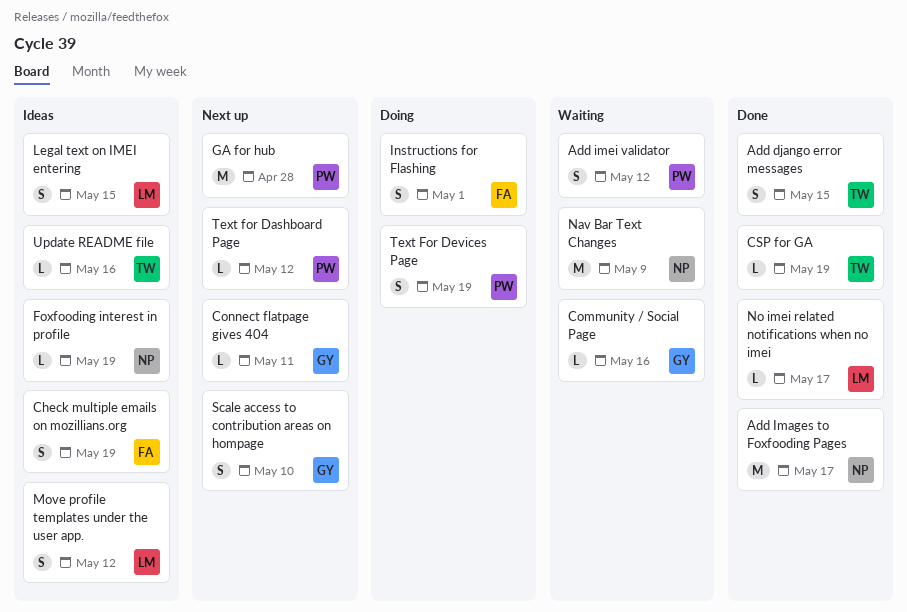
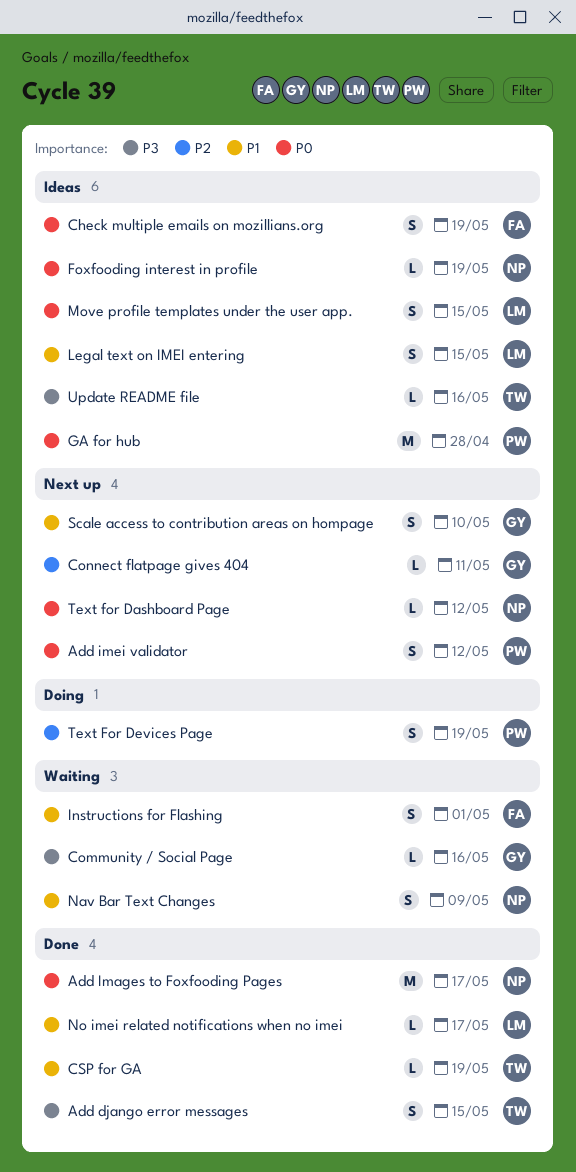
Add imei validator, status: Waiting -> Next up
GA for hub, status: Next up -> Ideas
Instructions for Flashing, status: Doing -> Waiting
Move profile templates under the user app., due: May 12 -> May 15
Nav Bar Text Changes, estimate: M -> S
Text for Dashboard Page, owner: PW -> NP

